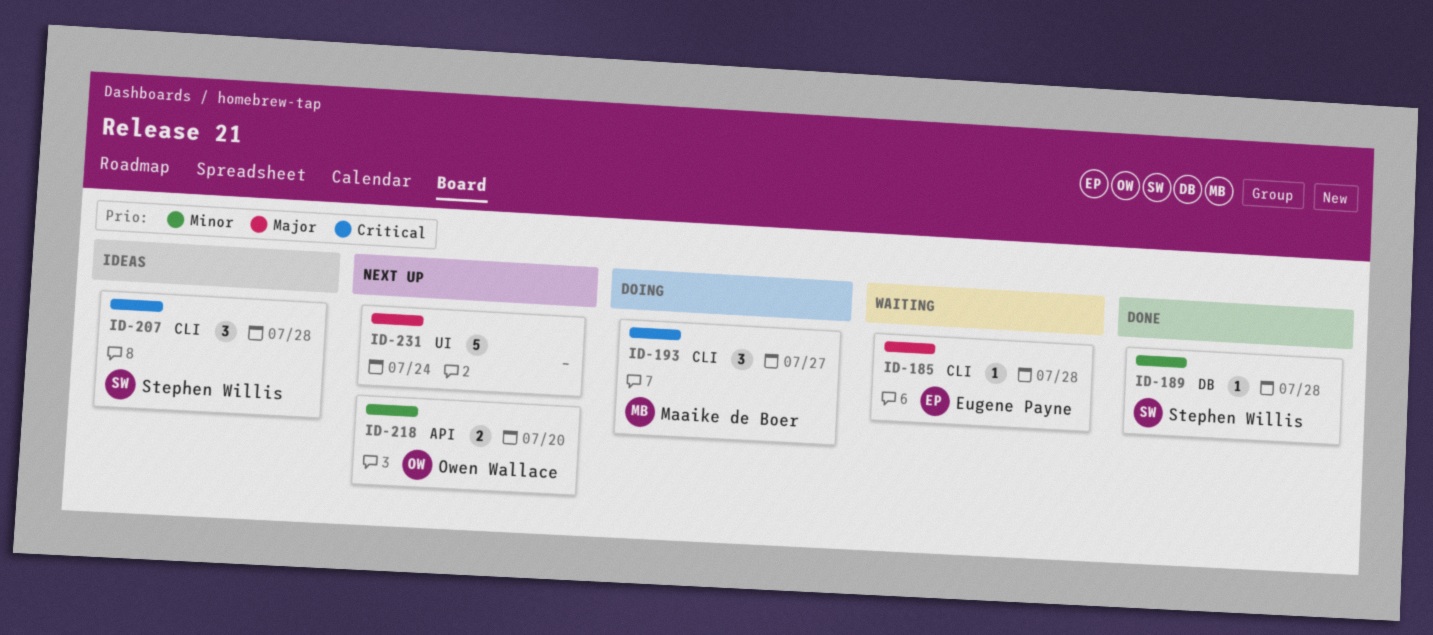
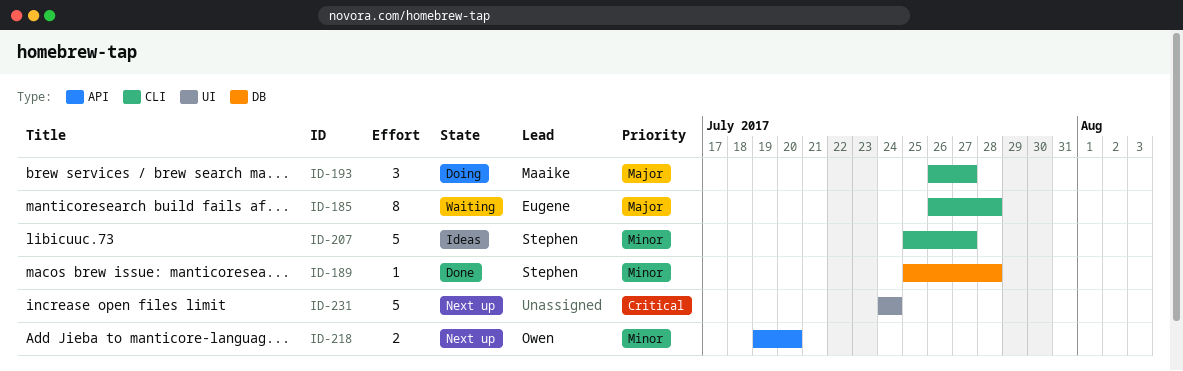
ID-185, estimate: 1 -> 8
ID-193, priority: Critical -> Major
ID-207, priority: Critical -> Minor
ID-207, estimate: 3 -> 5
ID-207, due: Jul 28 -> Jul 27
ID-231, priority: Major -> Critical

